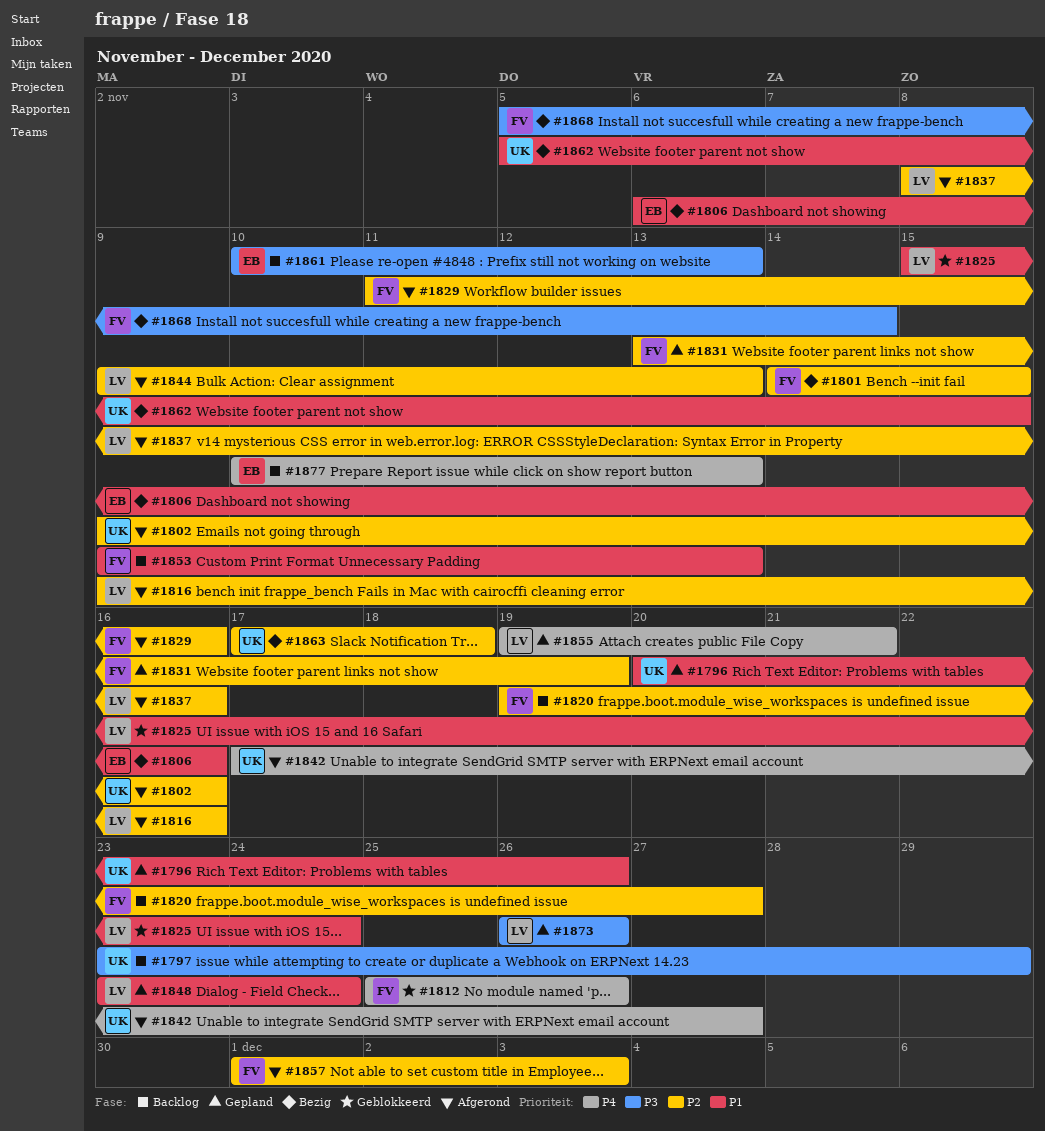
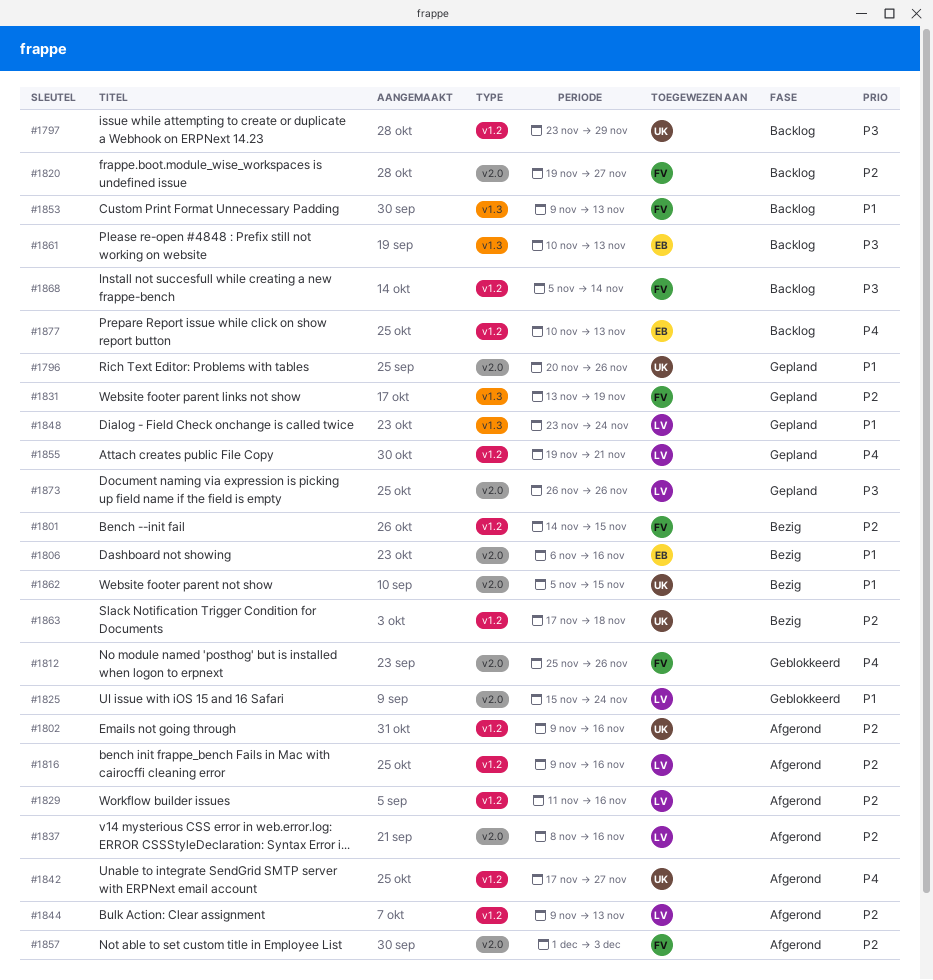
#1829, owner: FV -> LV
#1868, status: Bezig -> Backlog

